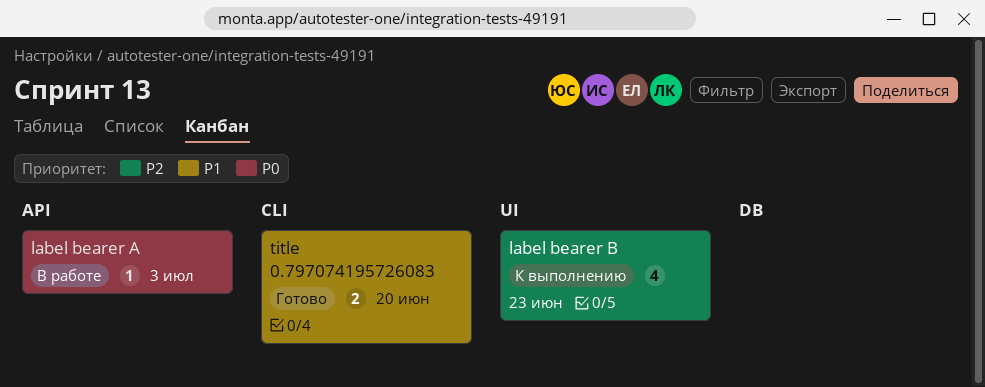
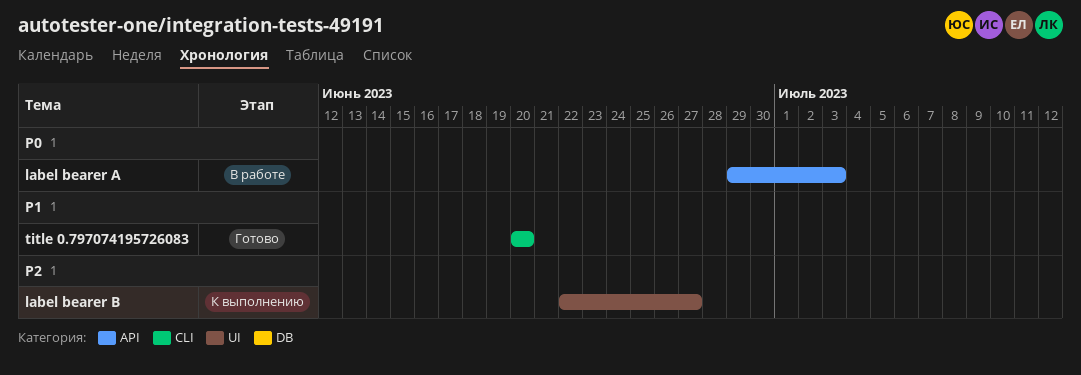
label bearer B, due: Jun 23 -> Jun 27

